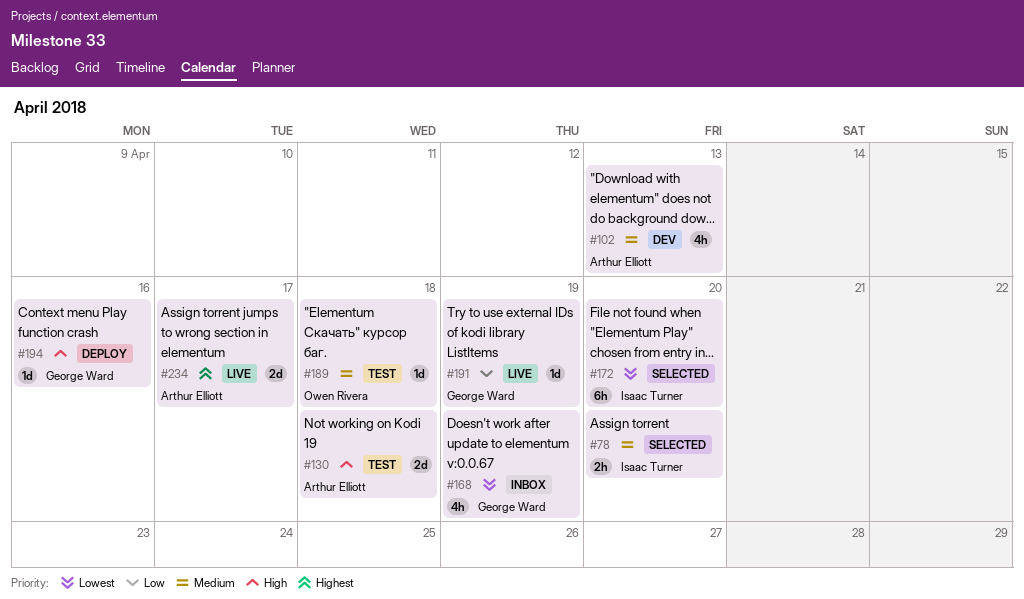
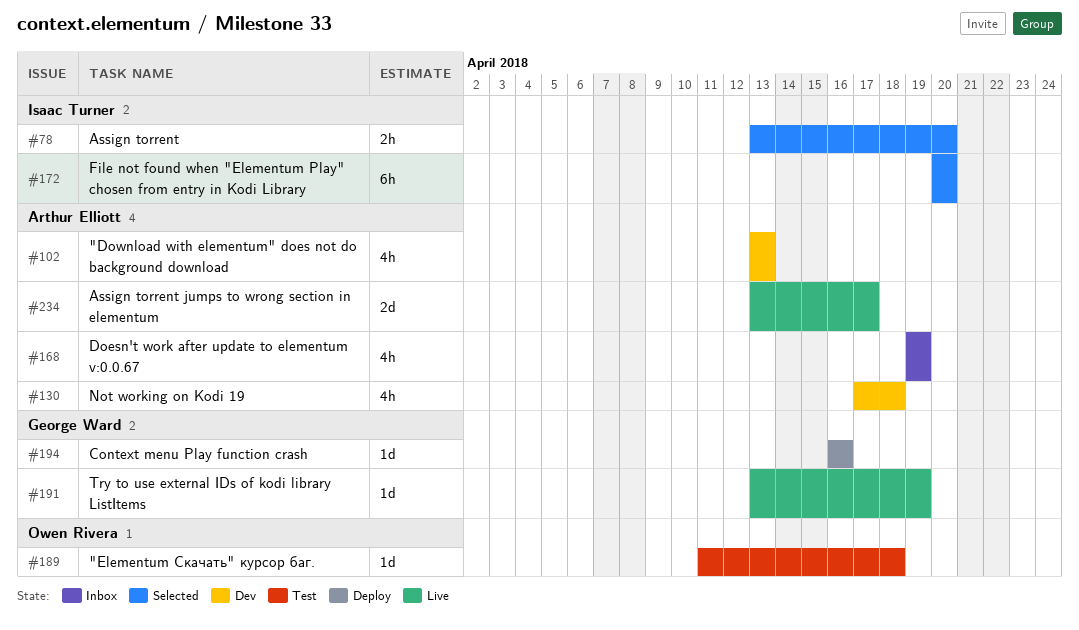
#130, status: Test -> Dev
#130, estimate: 2d -> 4h
#168, owner: George Ward -> Arthur Elliott

